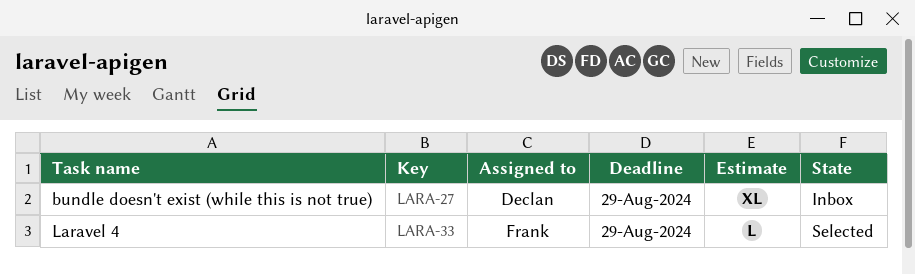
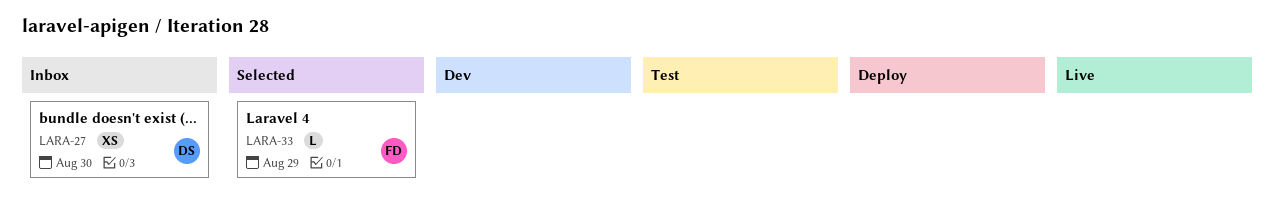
LARA-27, estimate: XL -> XS
LARA-27, due: Aug 29 -> Aug 30

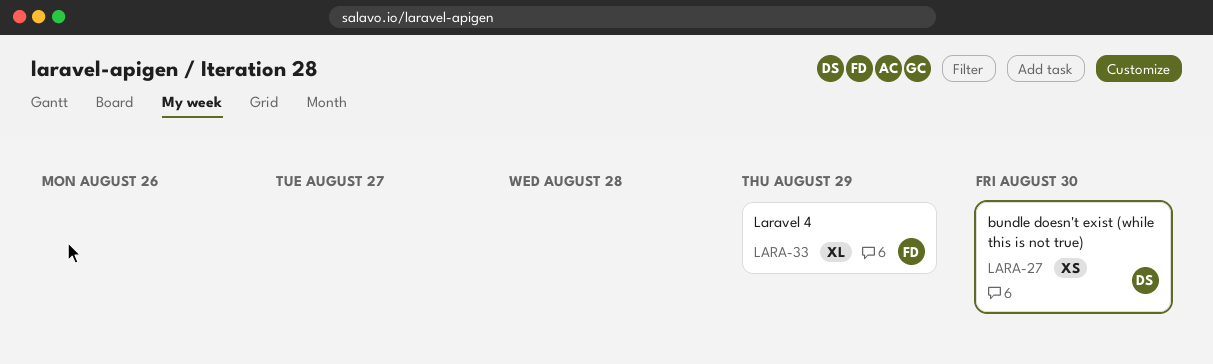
LARA-33, estimate: L -> XL

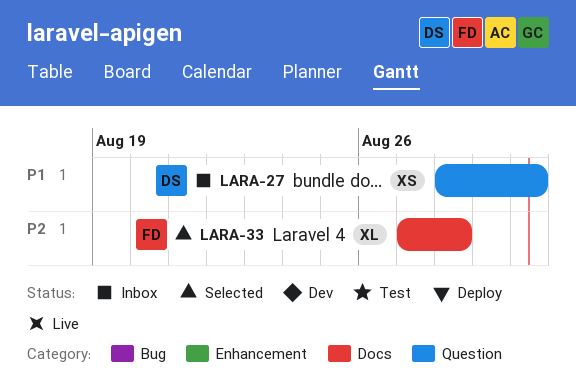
LARA-33, due: Aug 29 -> Aug 28

